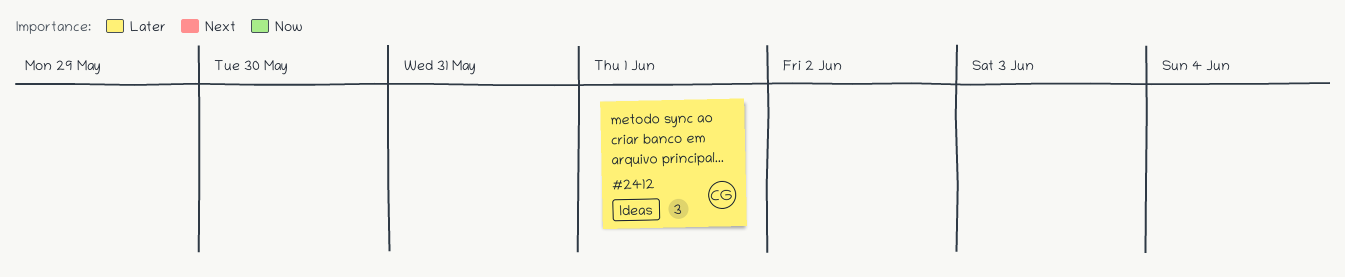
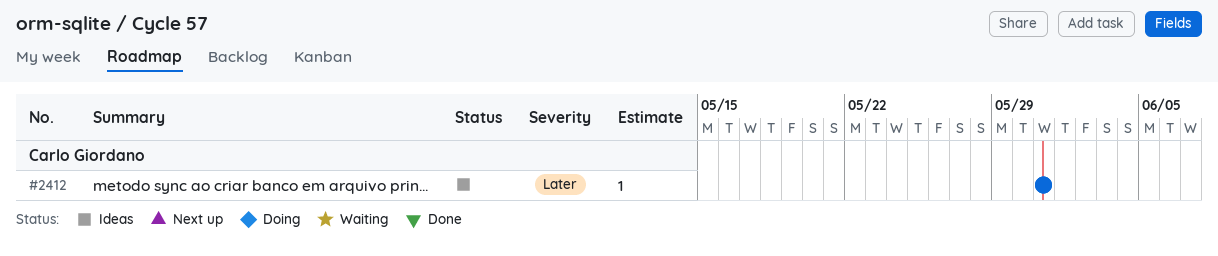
#2412, estimate: 3 -> 1
#2412, due: Jun 1 -> May 31

